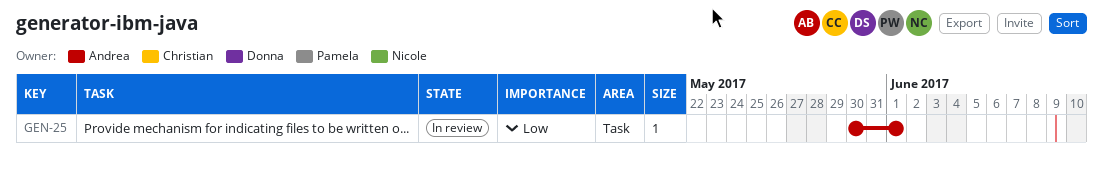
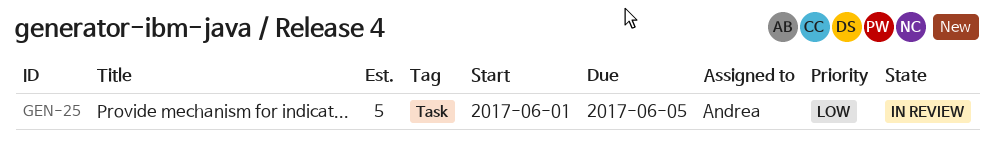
GEN-25, estimate: 1 -> 5
GEN-25, start: May 30 -> Jun 1
GEN-25, due: Jun 1 -> Jun 5

